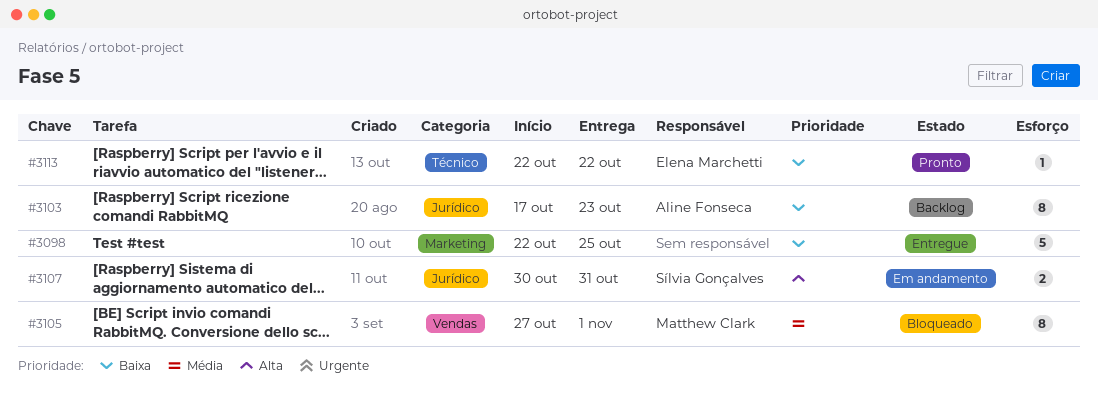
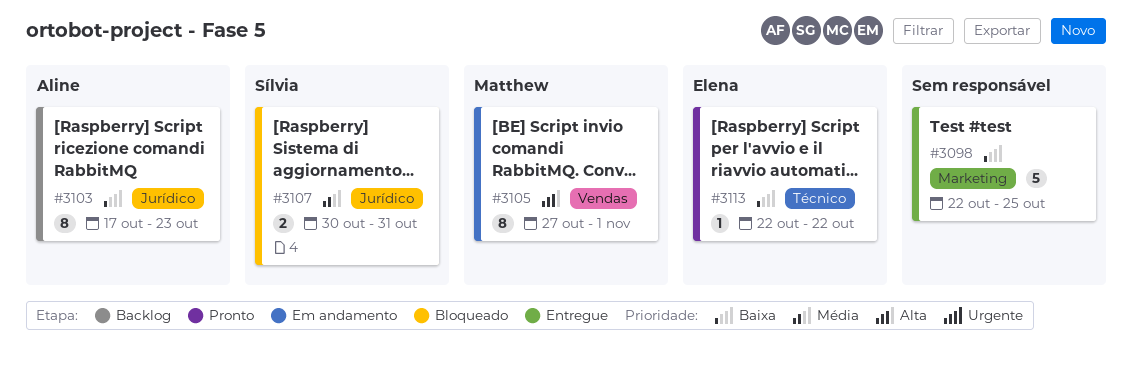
#3105, status: Bloqueado -> Em andamento
#3105, priority: Média -> Alta
#3107, status: Em andamento -> Bloqueado
#3107, priority: Alta -> Média

